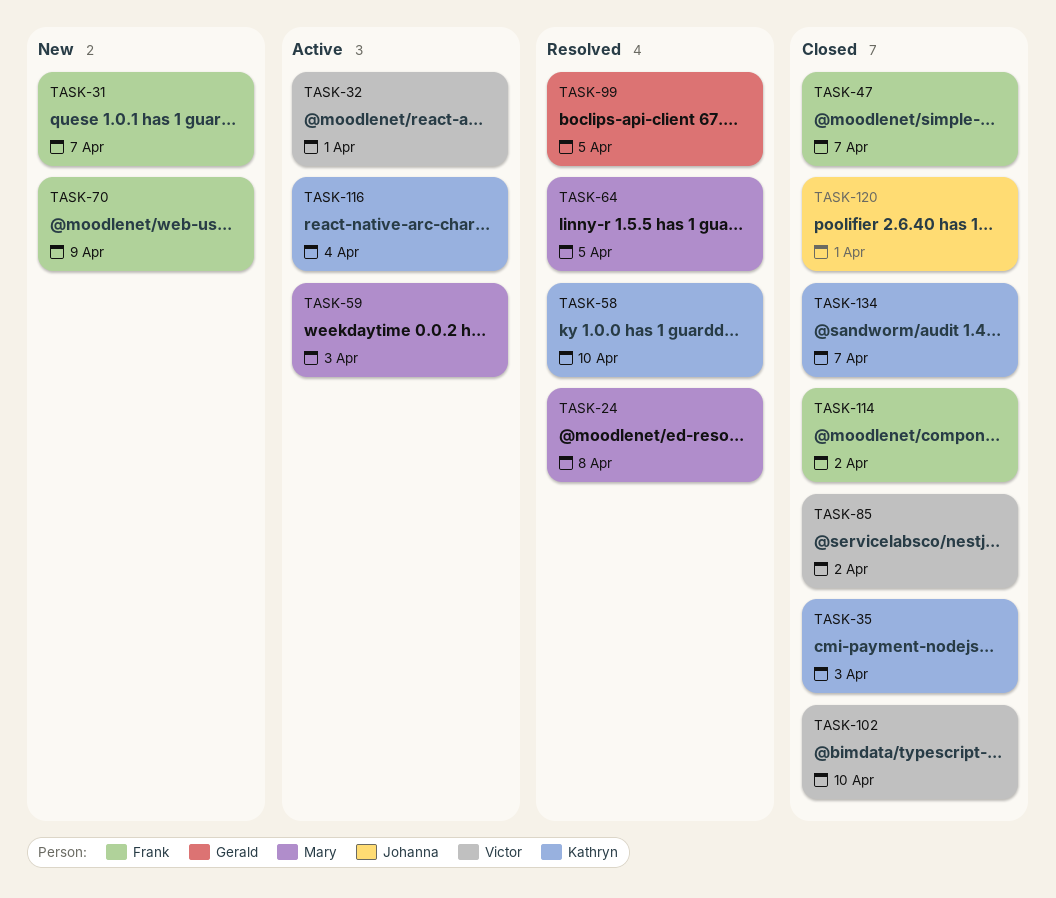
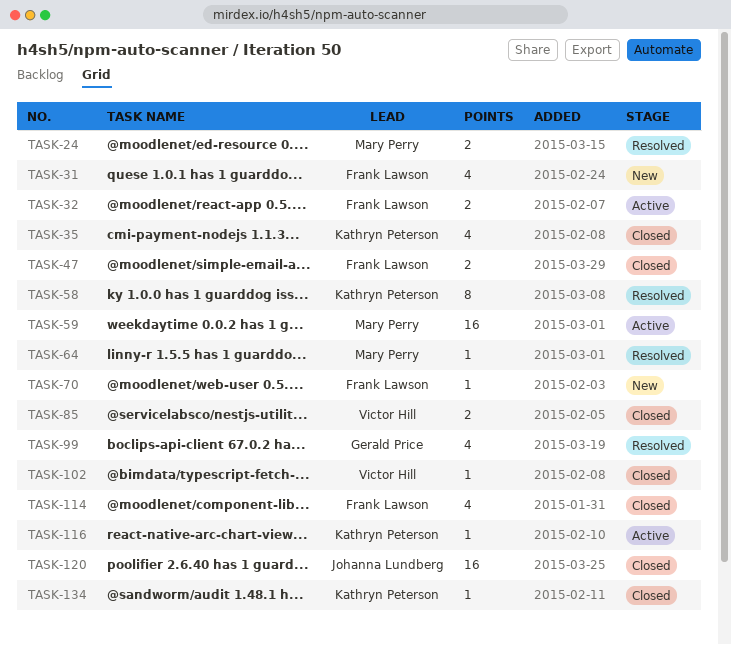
TASK-32, owner: Victor Hill -> Frank Lawson

